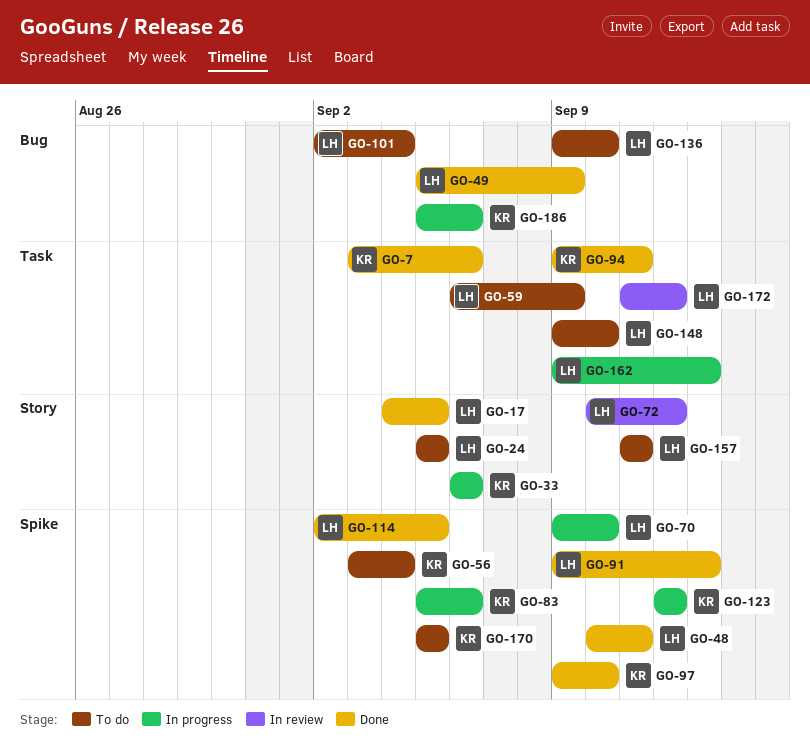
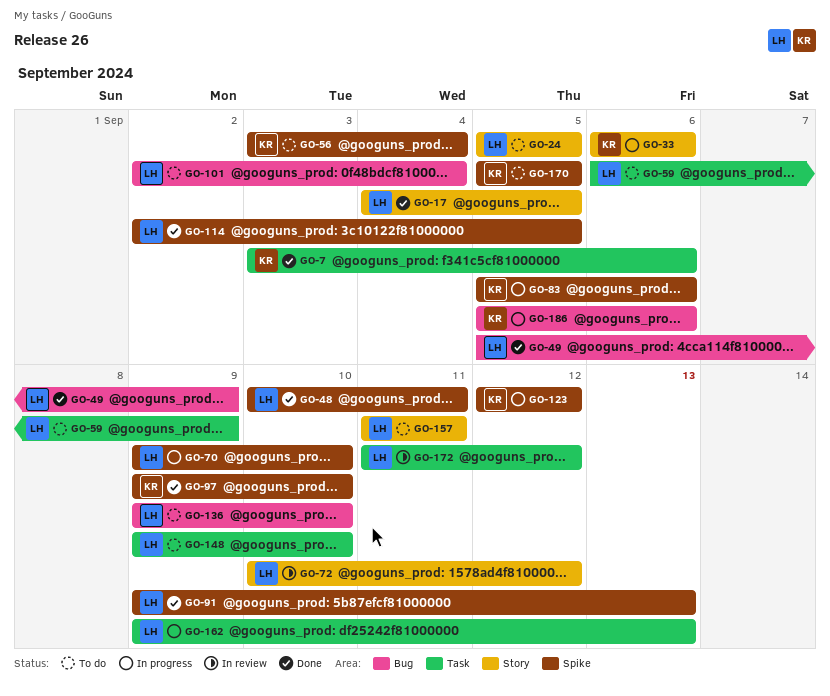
GO-94: present -> none

